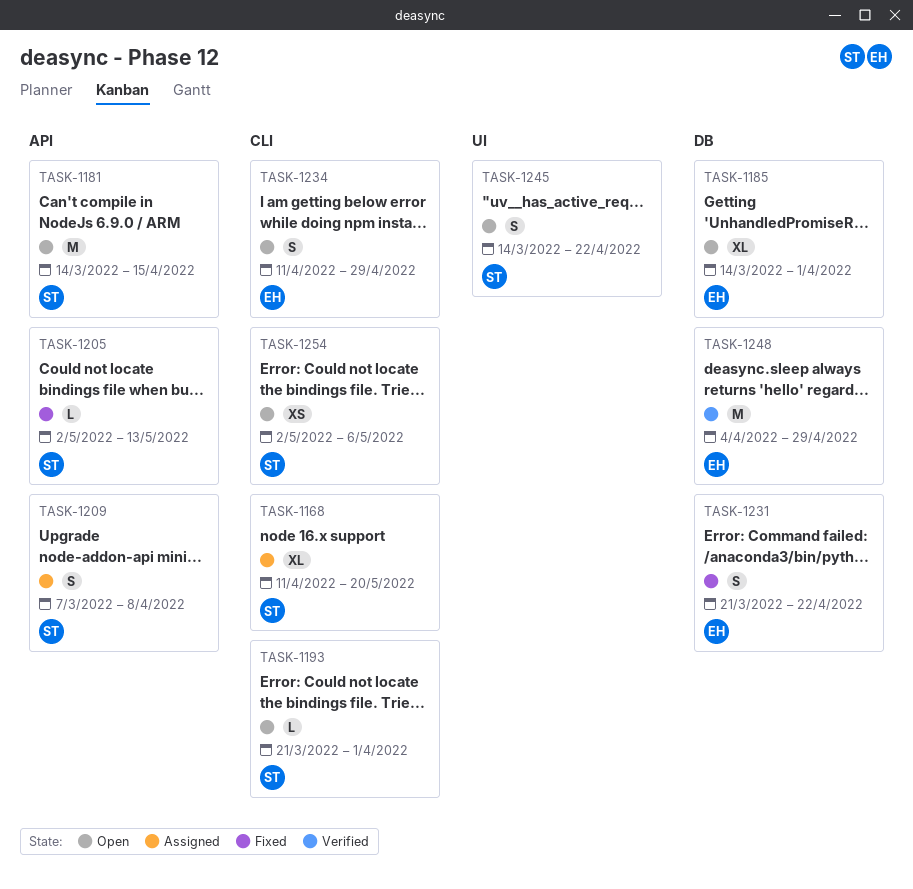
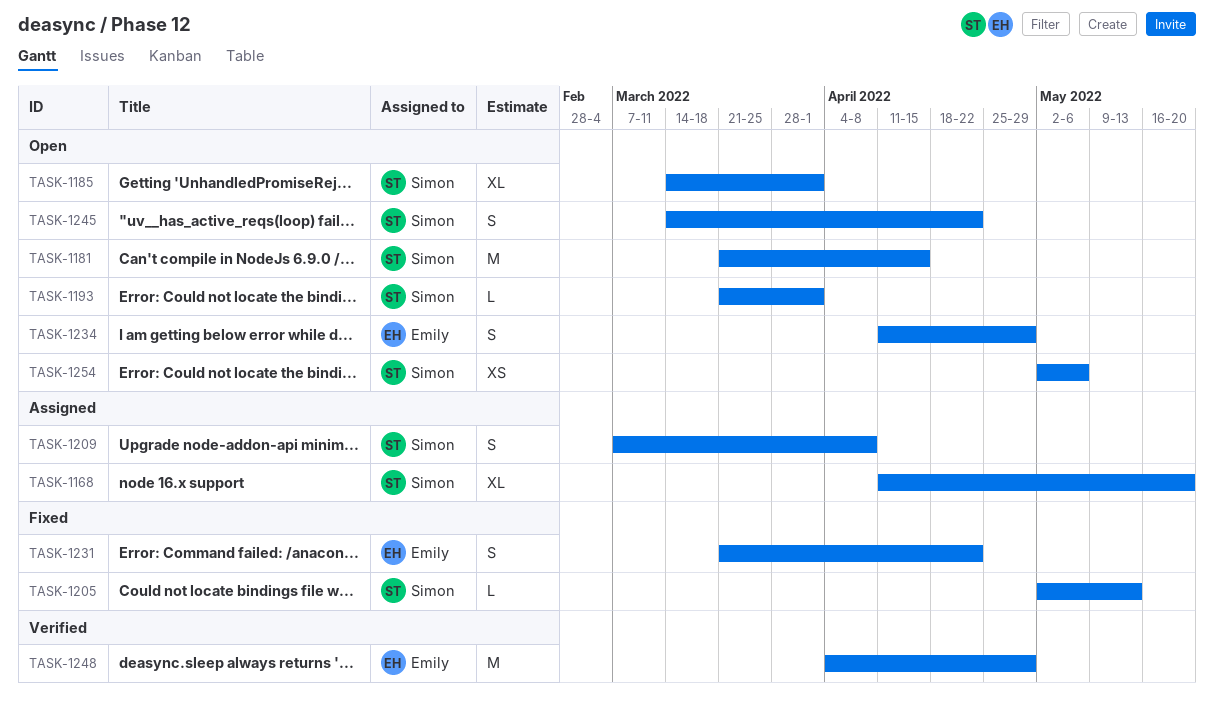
TASK-1181, start: Mar 14 -> Mar 21
TASK-1185, owner: Emily -> Simon

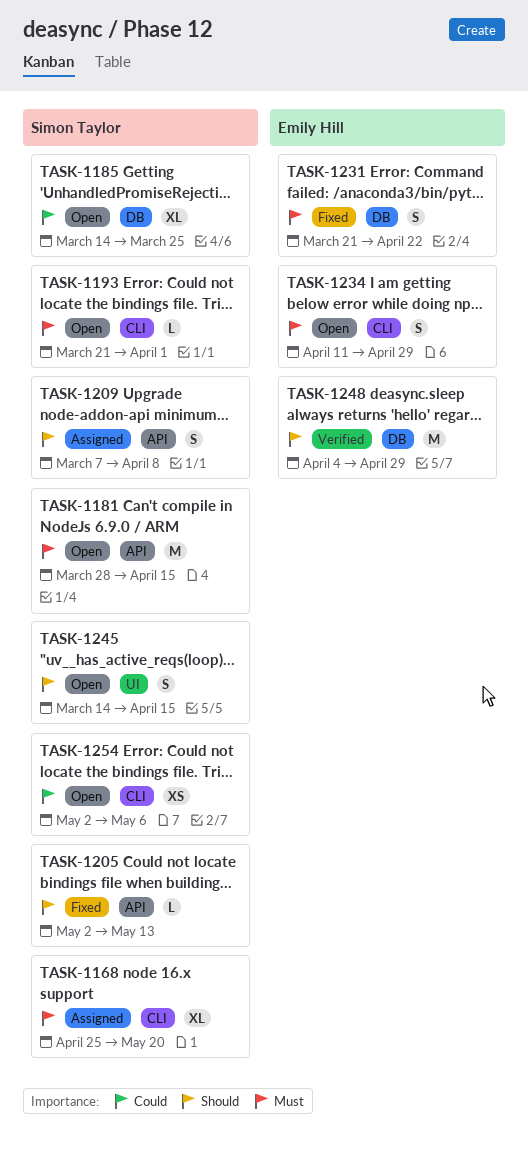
TASK-1168, start: Apr 11 -> Apr 25
TASK-1181, start: Mar 21 -> Mar 28
TASK-1185, due: Apr 1 -> Mar 25
TASK-1245, due: Apr 22 -> Apr 15

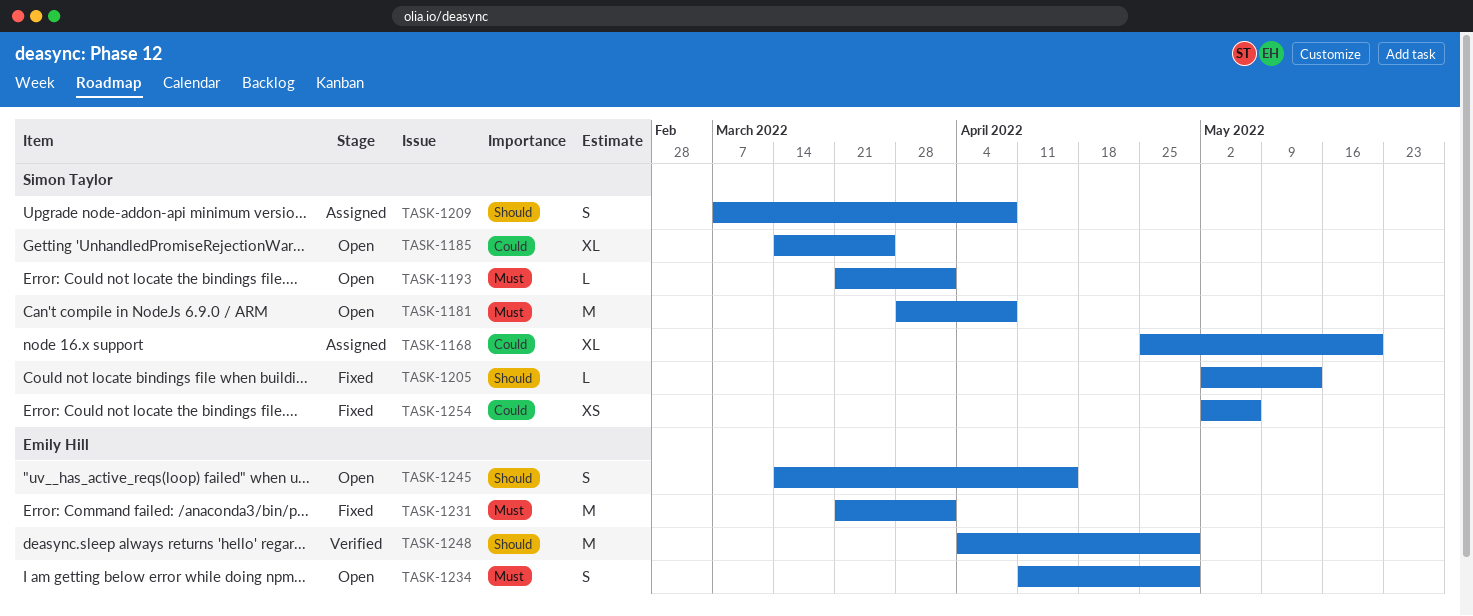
TASK-1168, priority: Must -> Could
TASK-1181, due: Apr 15 -> Apr 8
TASK-1231, estimate: S -> M
TASK-1231, due: Apr 22 -> Apr 1
TASK-1245, owner: Simon Taylor -> Emily Hill
TASK-1254, status: Open -> Fixed

